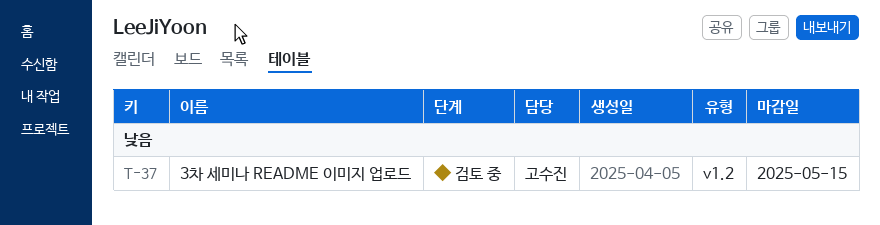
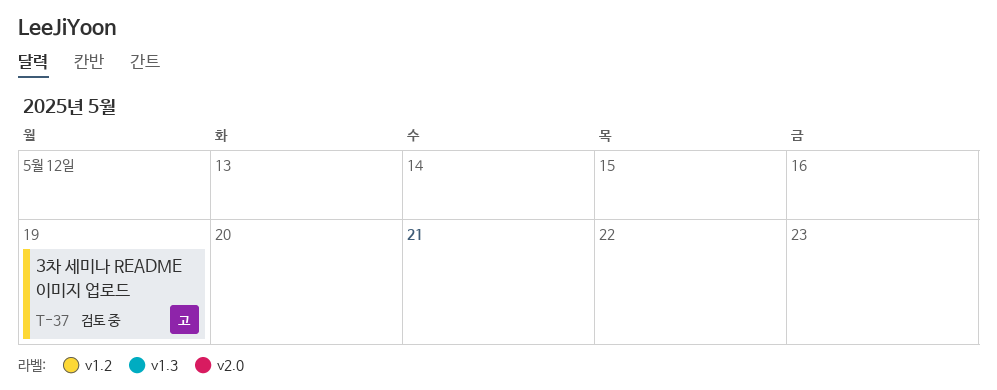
T-37, due: May 15 -> May 19

